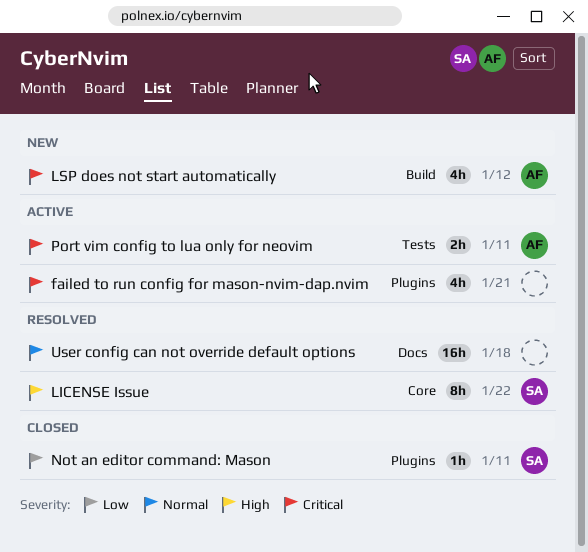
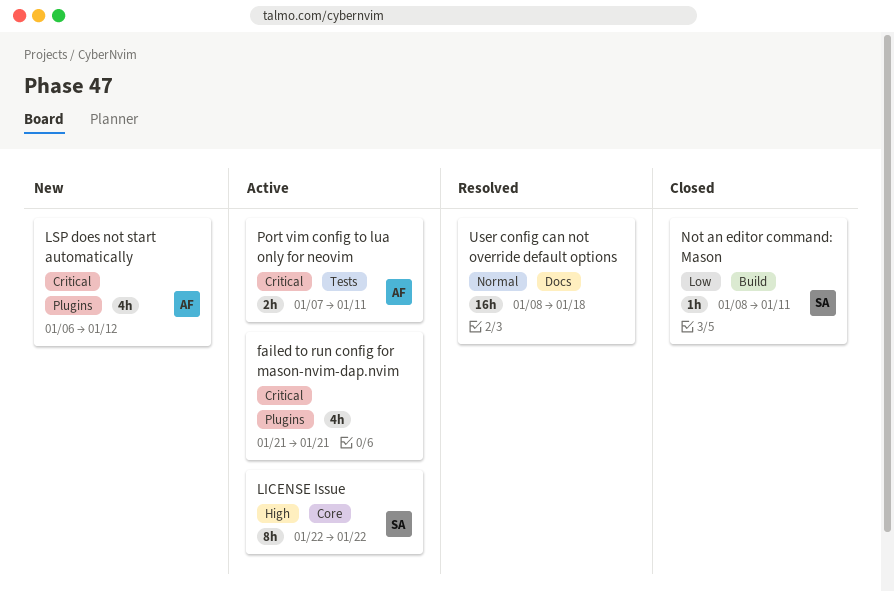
LICENSE Issue, status: Resolved -> Active
LSP does not start automatically, label: Build -> Plugins
Not an editor command: Mason, label: Plugins -> Build

